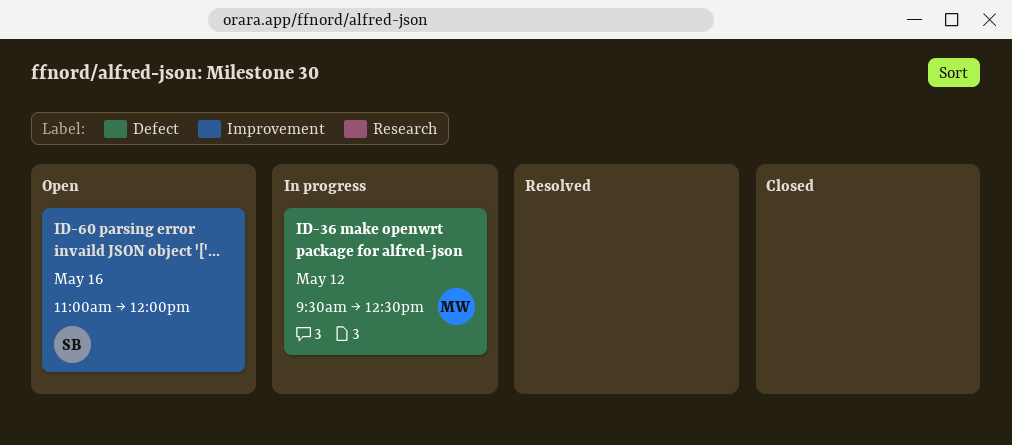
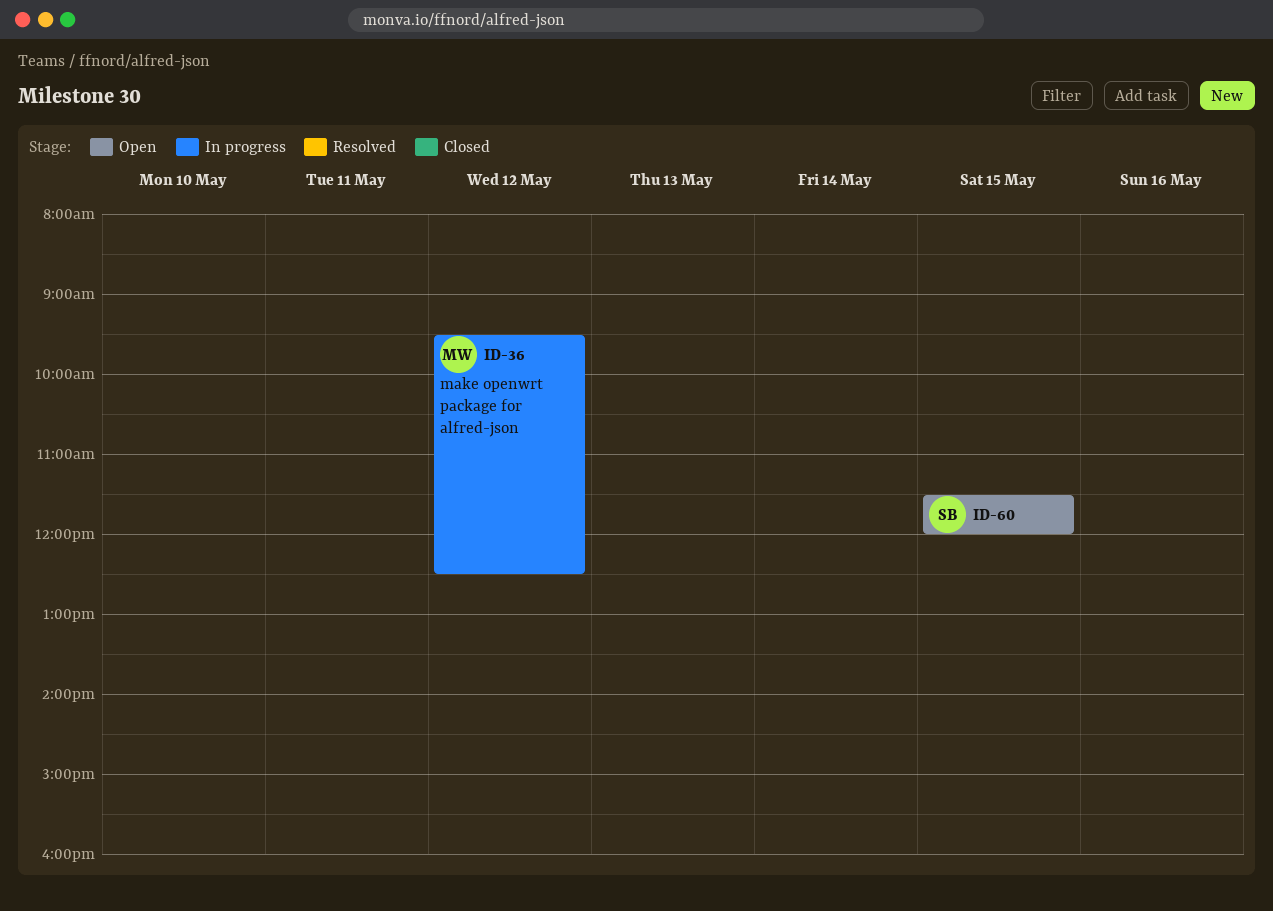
ID-60, day: May 16 -> May 15
ID-60, begins: 11:00 -> 11:30

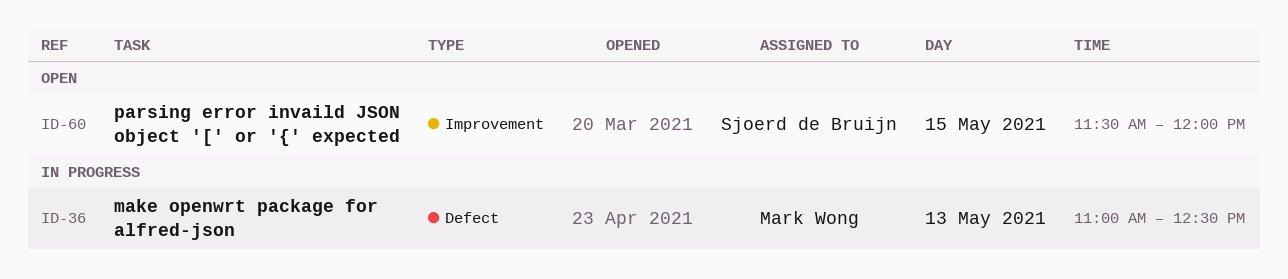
ID-36, day: May 12 -> May 13
ID-36, begins: 09:30 -> 11:00

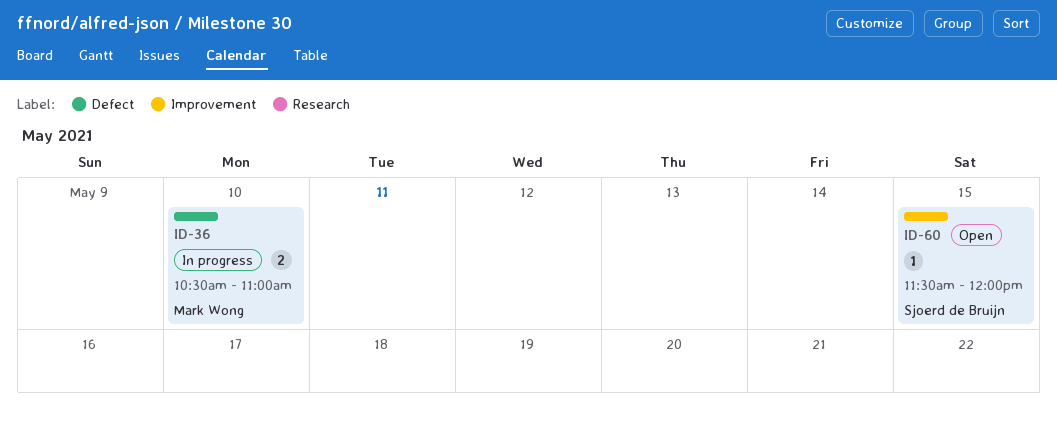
ID-36, day: May 13 -> May 10
ID-36, begins: 11:00 -> 10:30
ID-36, ends: 12:30 -> 11:00

